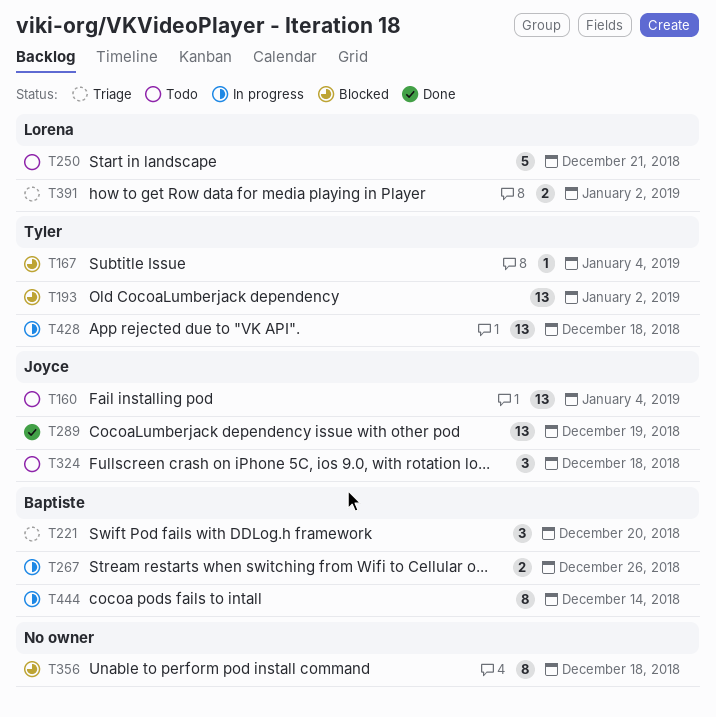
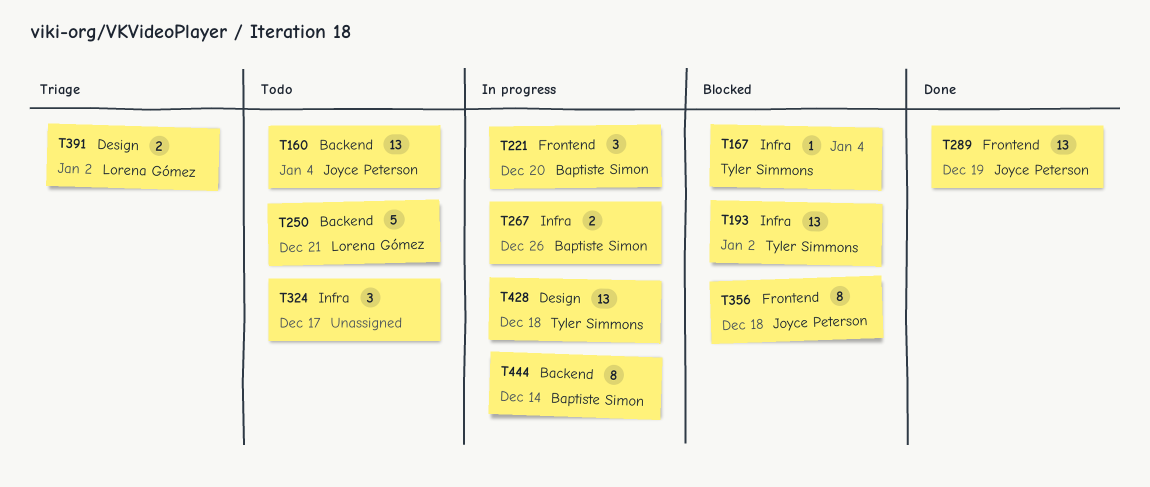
T221, status: Triage -> In progress
T324, owner: Joyce Peterson -> none
T324, due: Dec 18 -> Dec 17
T356, owner: none -> Joyce Peterson

